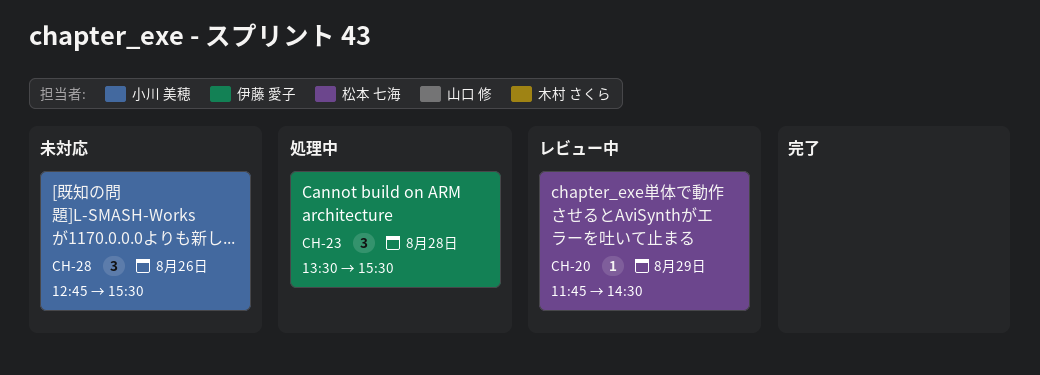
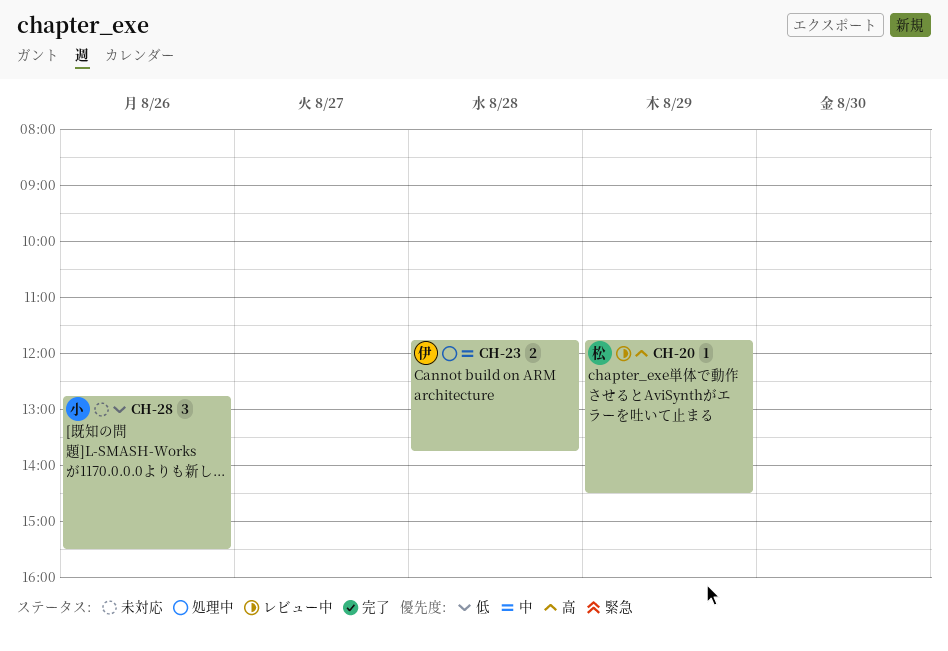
CH-23, estimate: 3 -> 2
CH-23, begins: 13:30 -> 11:45
CH-23, ends: 15:30 -> 13:45

